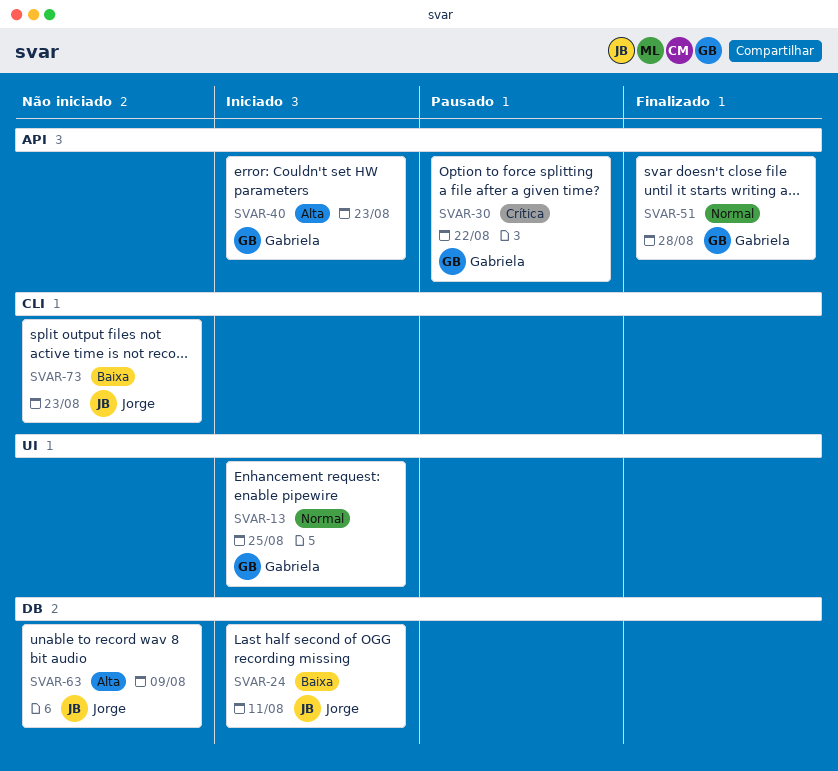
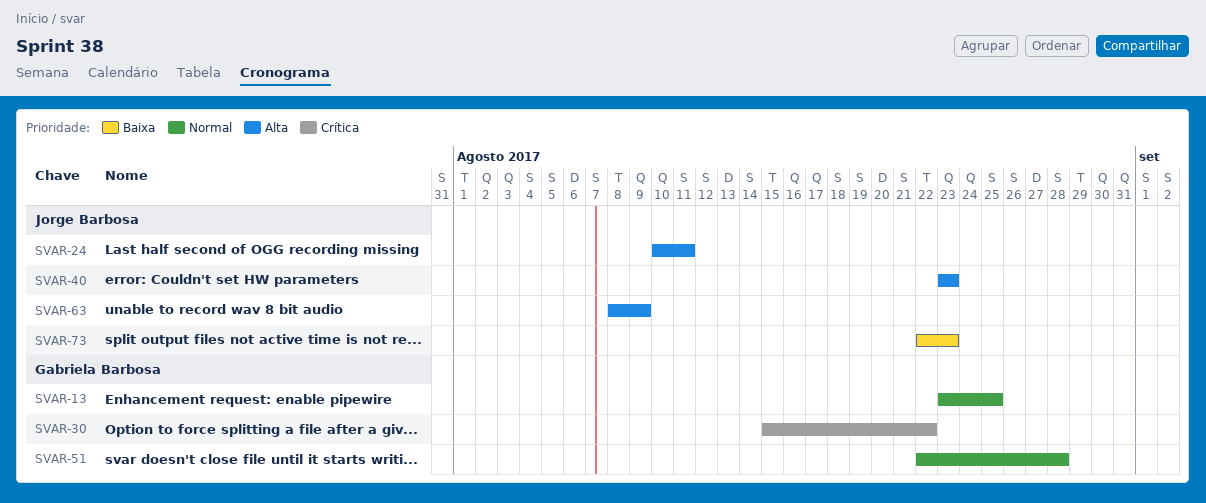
SVAR-24, priority: Baixa -> Alta
SVAR-40, owner: Gabriela Barbosa -> Jorge Barbosa

